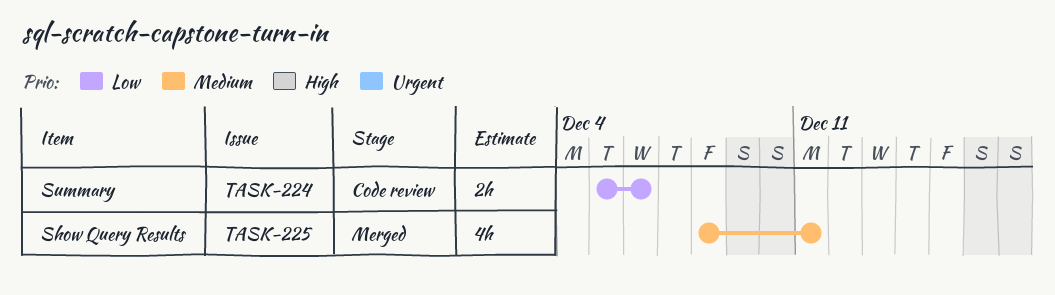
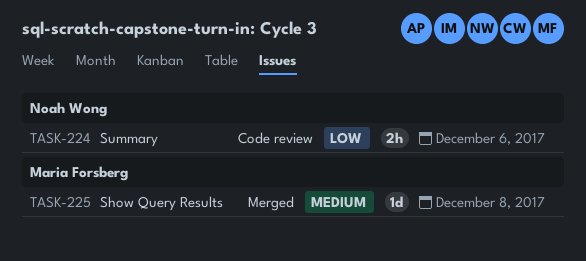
TASK-225, estimate: 4h -> 1d
TASK-225, due: Dec 11 -> Dec 8

